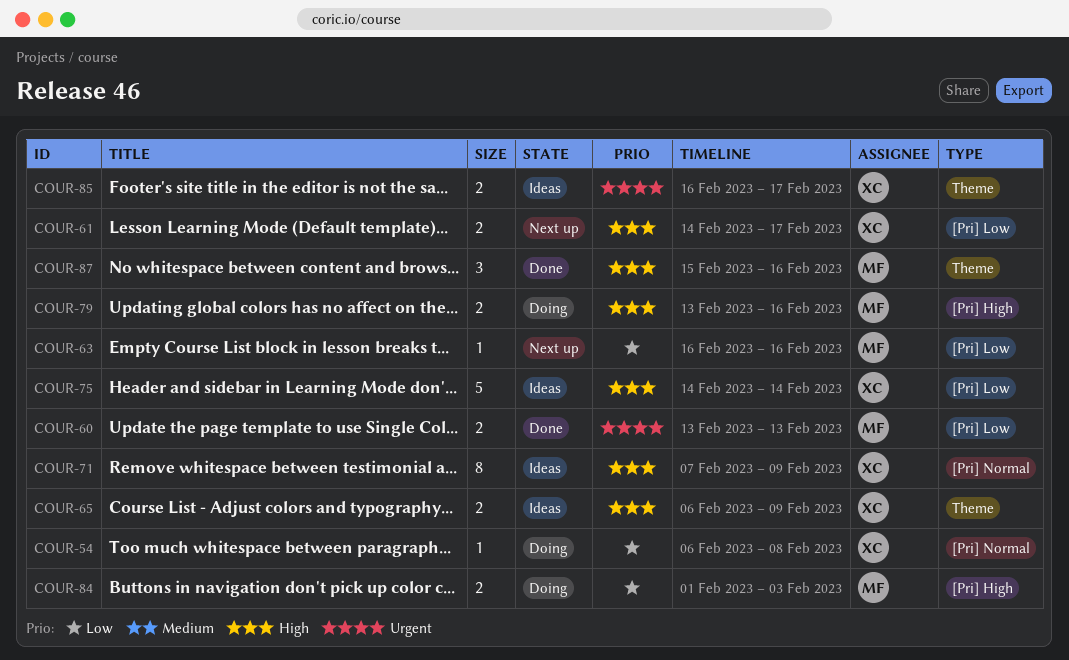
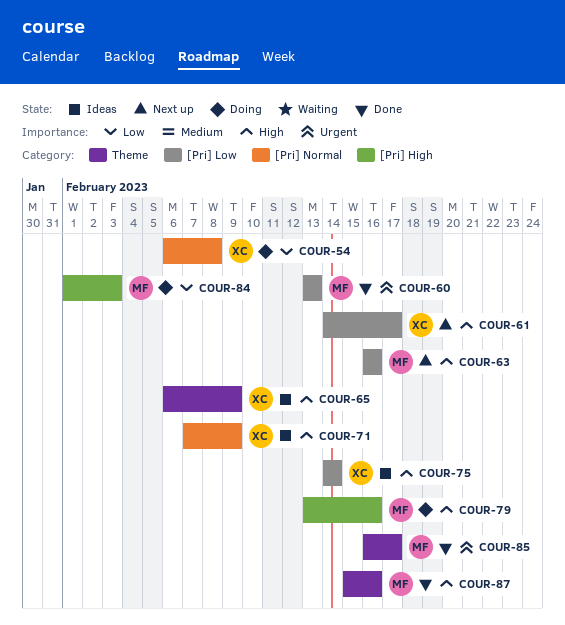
COUR-63, priority: Low -> High
COUR-85, status: Ideas -> Done
COUR-85, owner: XC -> MF

